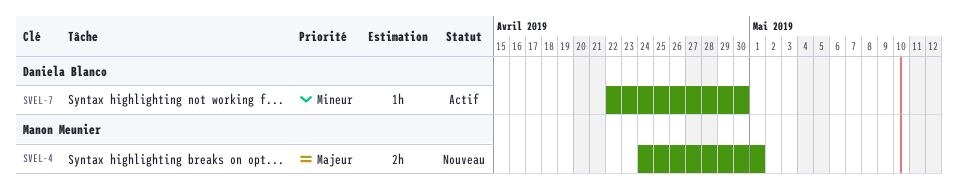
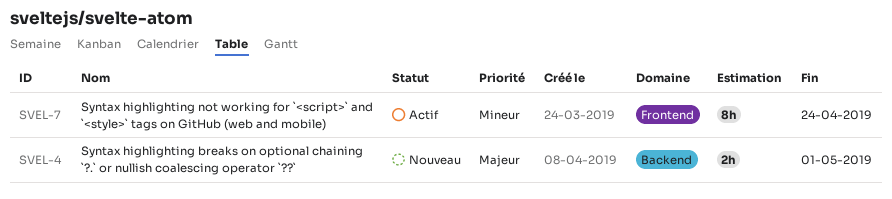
SVEL-7, estimate: 1h -> 8h
SVEL-7, due: Apr 30 -> Apr 24

